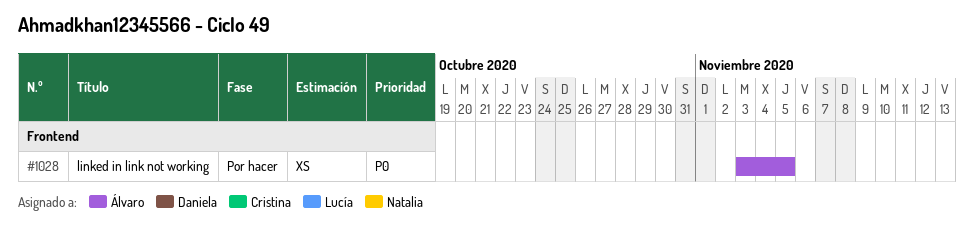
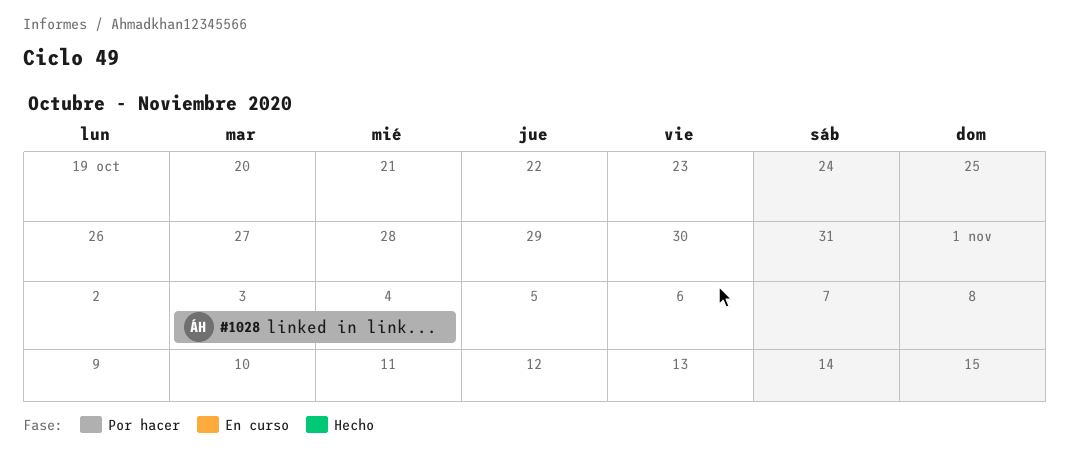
#1028, due: Nov 5 -> Nov 4

